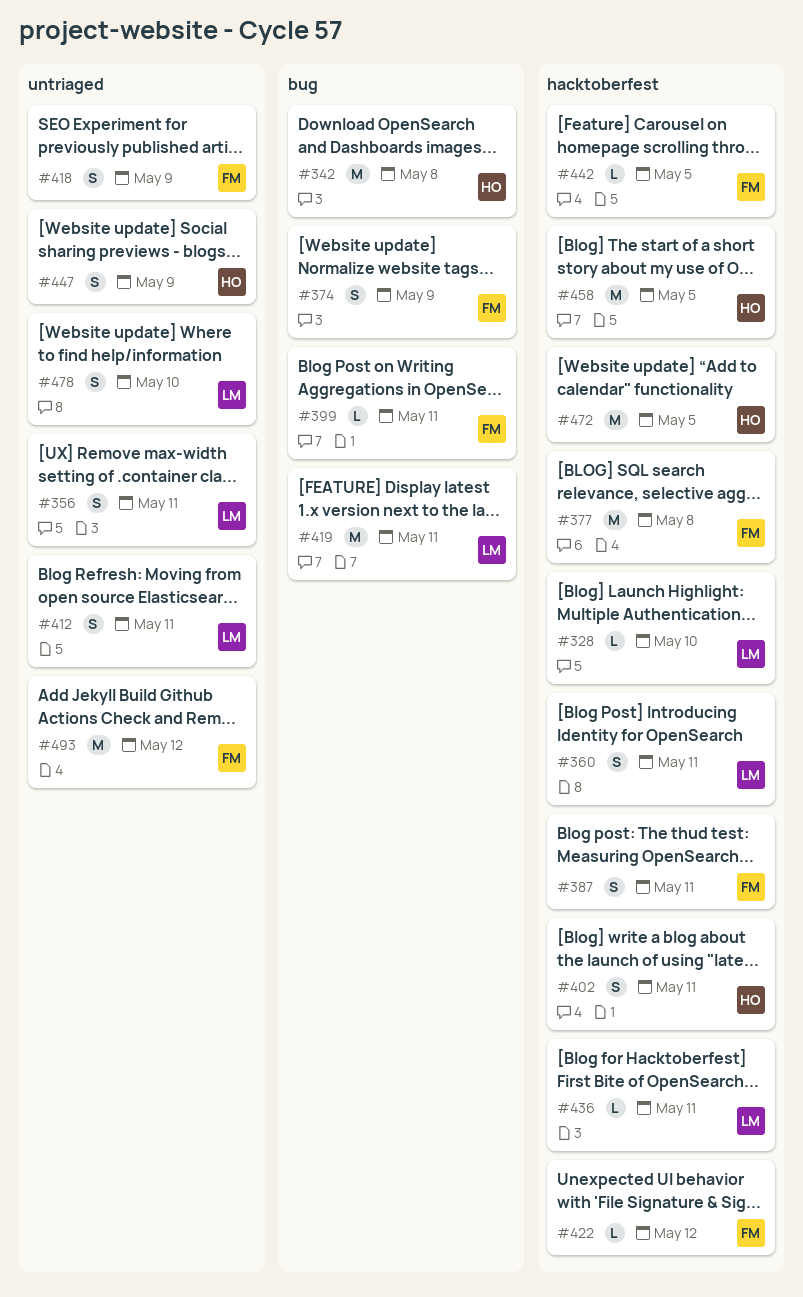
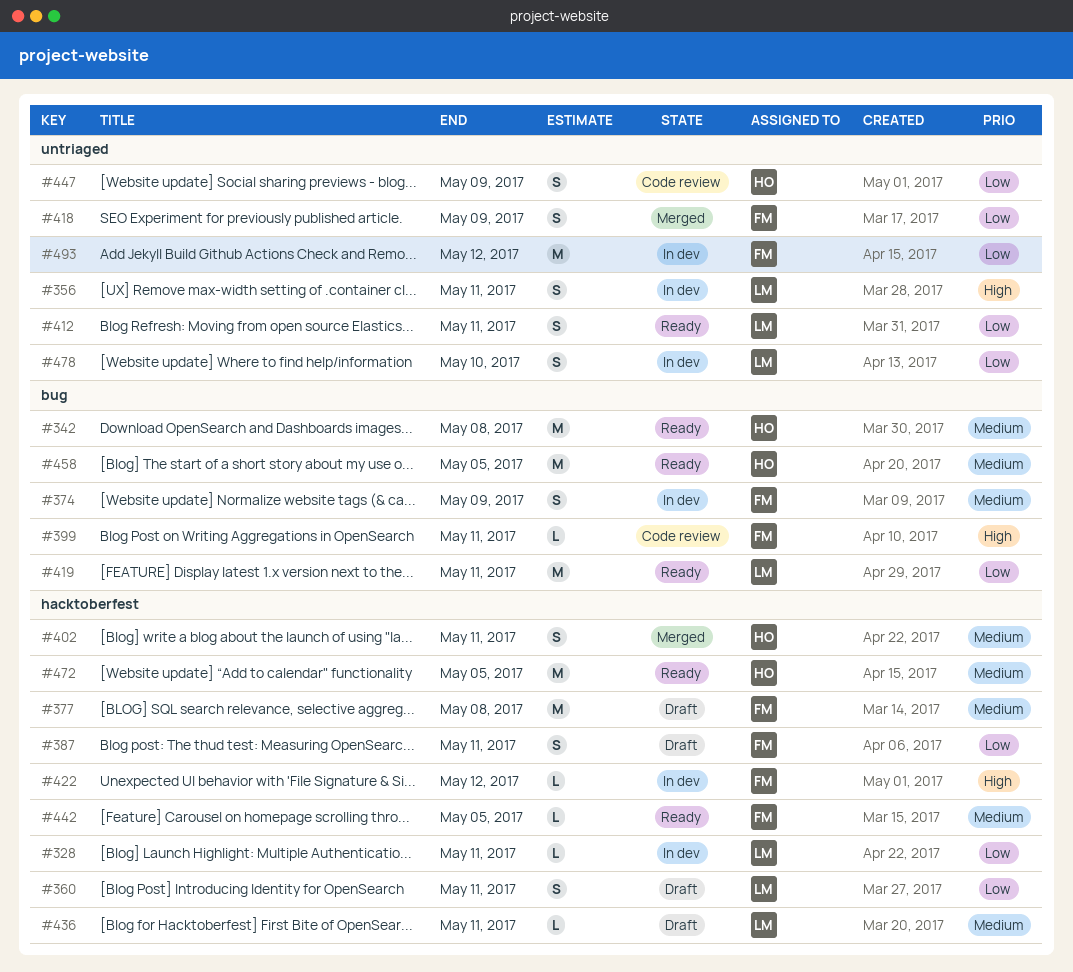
#328, due: May 10 -> May 11
#458, label: hacktoberfest -> bug

